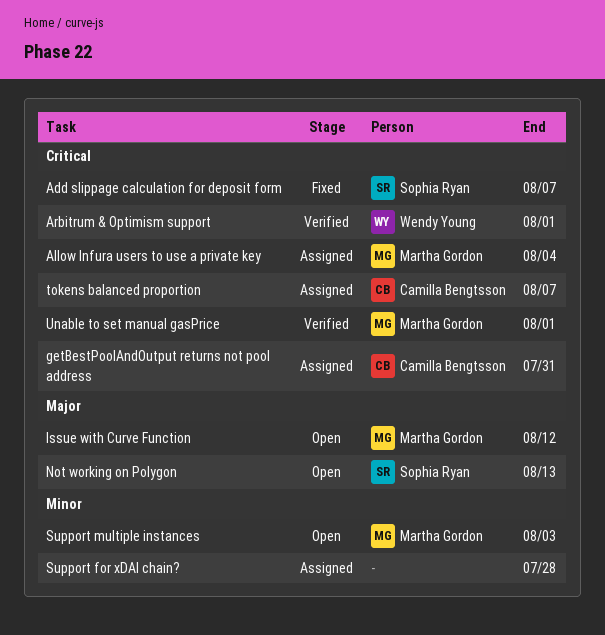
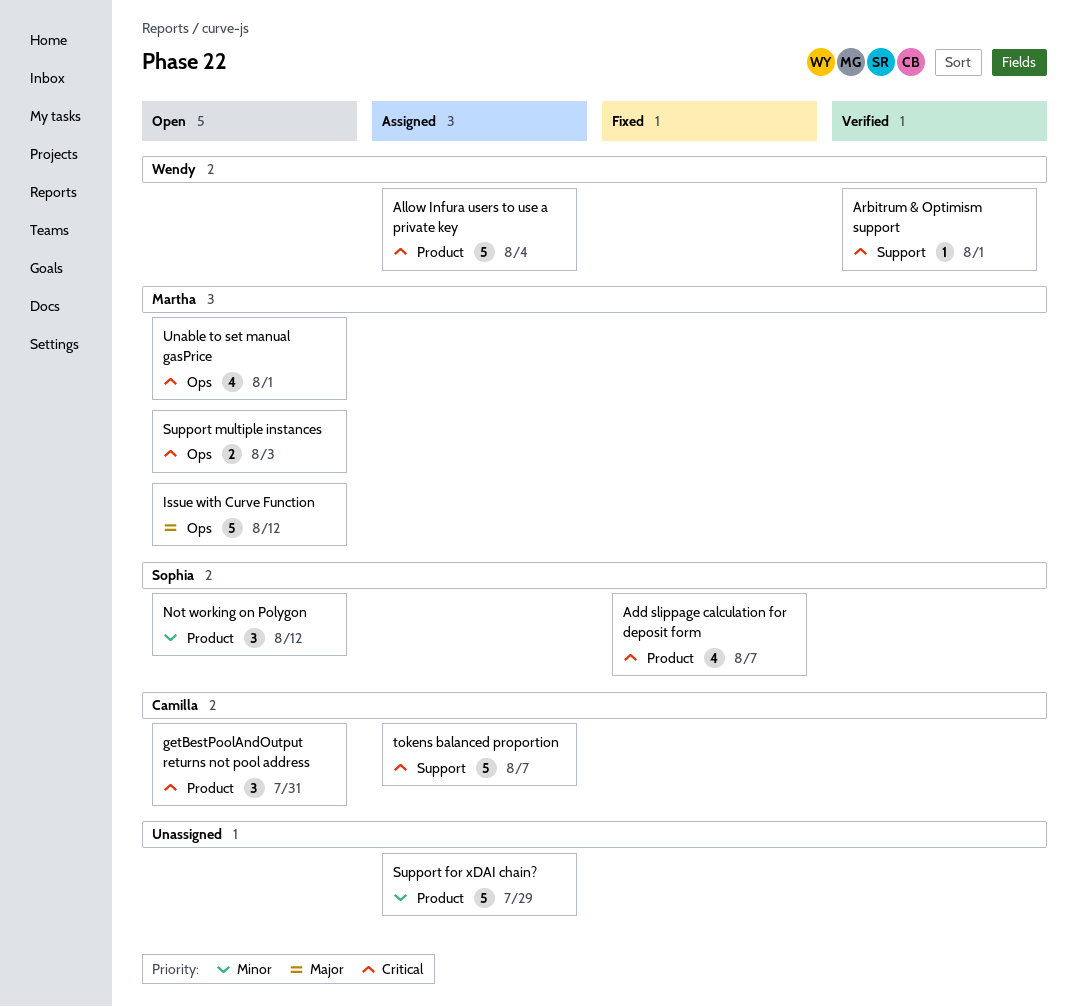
Allow Infura users to use a private key, owner: Martha Gordon -> Wendy Young
getBestPoolAndOutput returns not pool address, status: Assigned -> Open
Not working on Polygon, priority: Major -> Minor
Not working on Polygon, due: Aug 13 -> Aug 12
Support for xDAI chain?, due: Jul 28 -> Jul 29
Support multiple instances, priority: Minor -> Critical
Unable to set manual gasPrice, status: Verified -> Open

